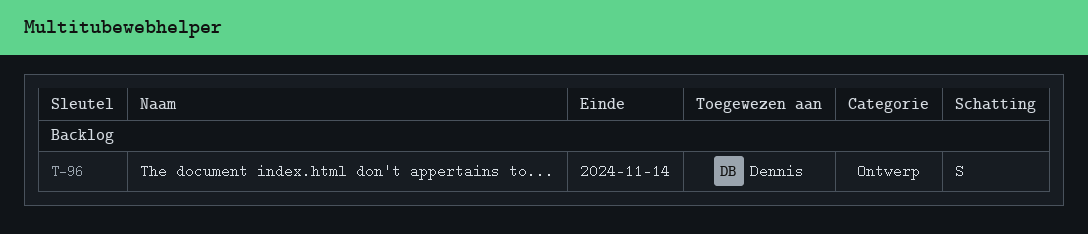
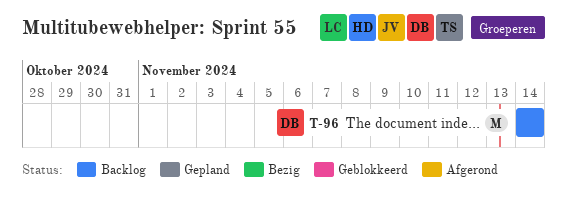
T-96, estimate: S -> M

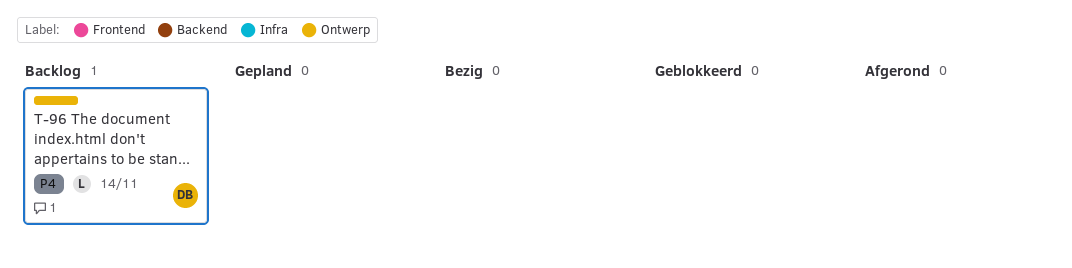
T-96, estimate: M -> L

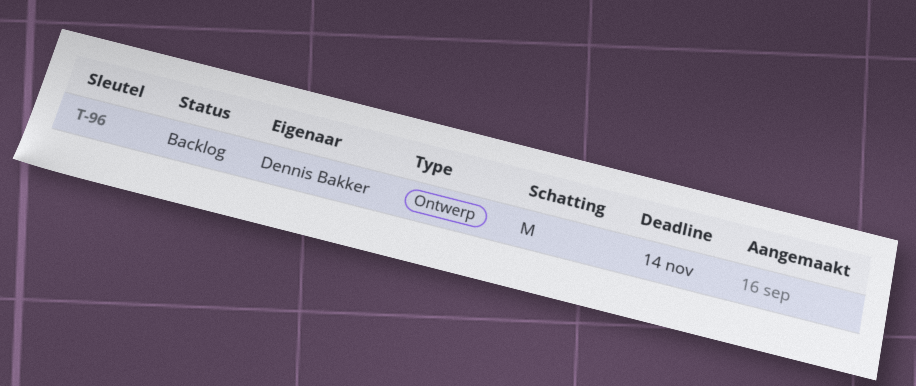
T-96, estimate: L -> M

